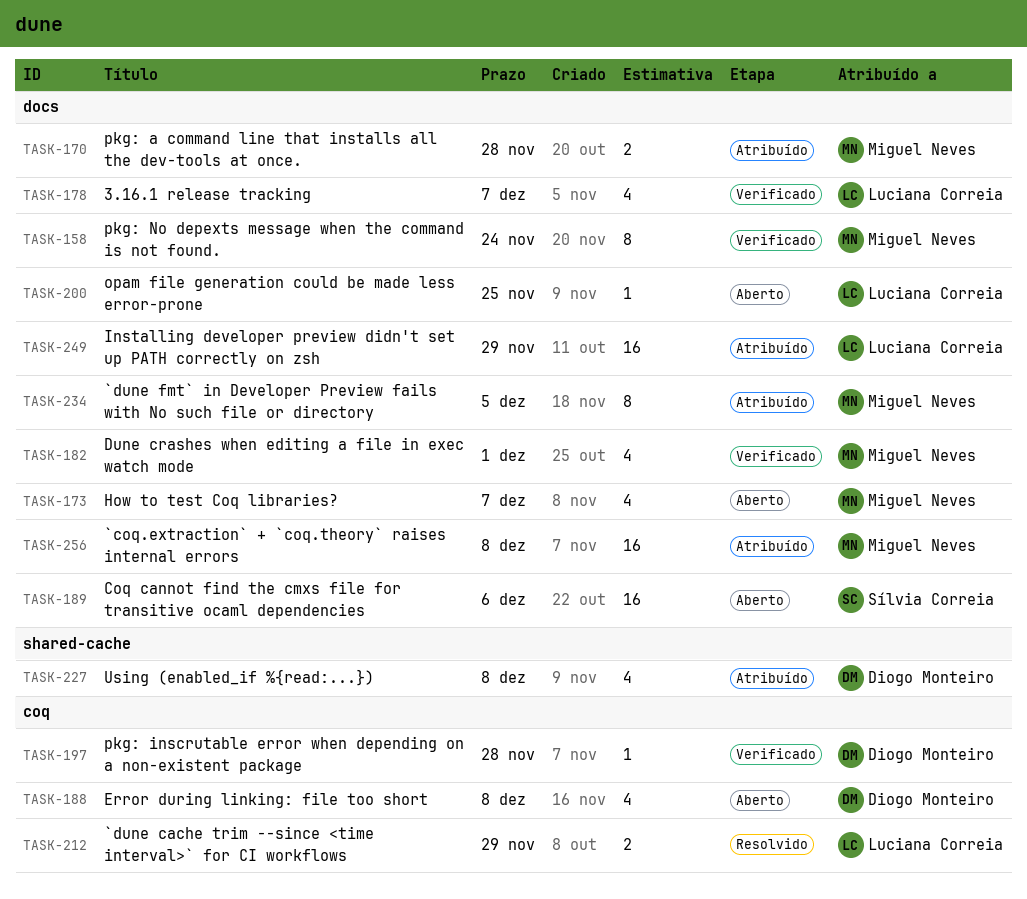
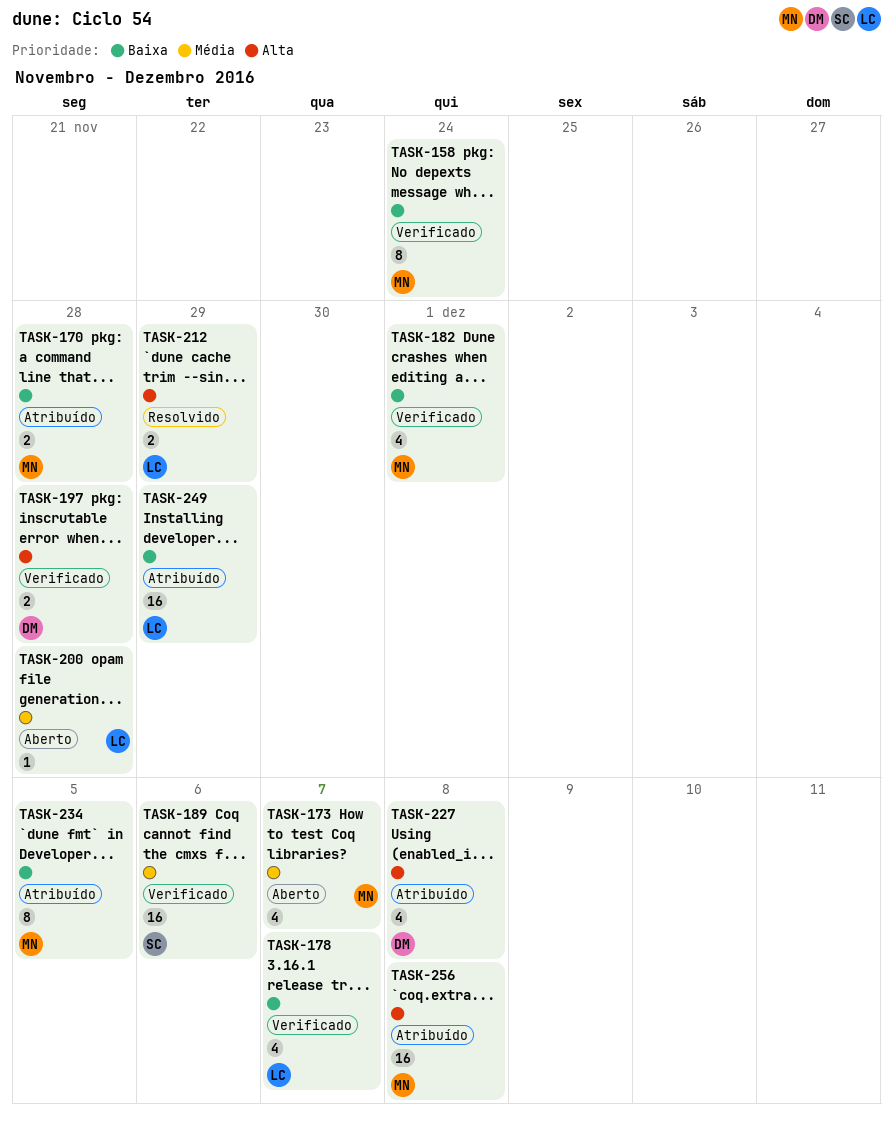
TASK-188: present -> none
TASK-189, status: Aberto -> Verificado
TASK-197, estimate: 1 -> 2
TASK-200, due: Nov 25 -> Nov 28

